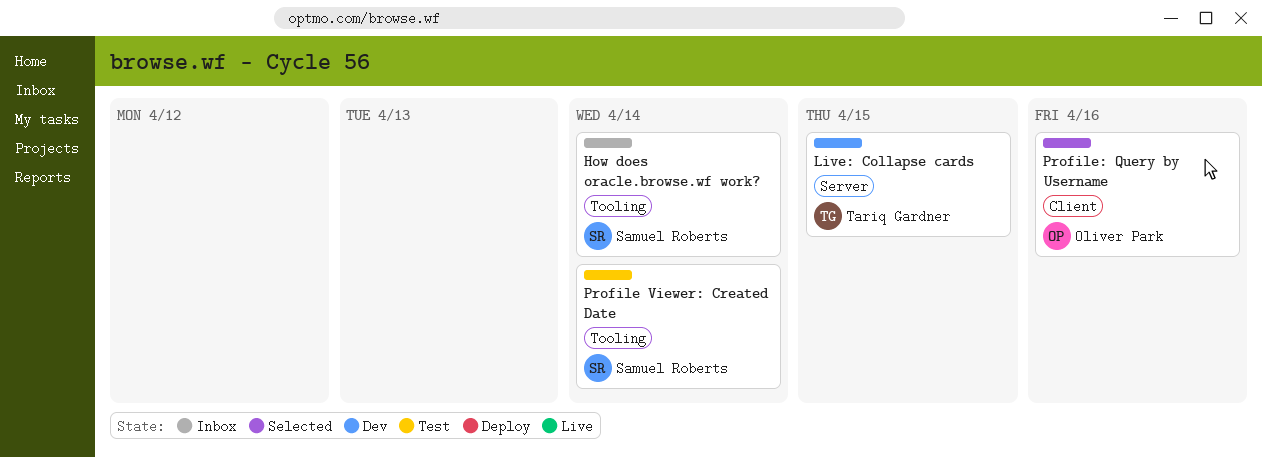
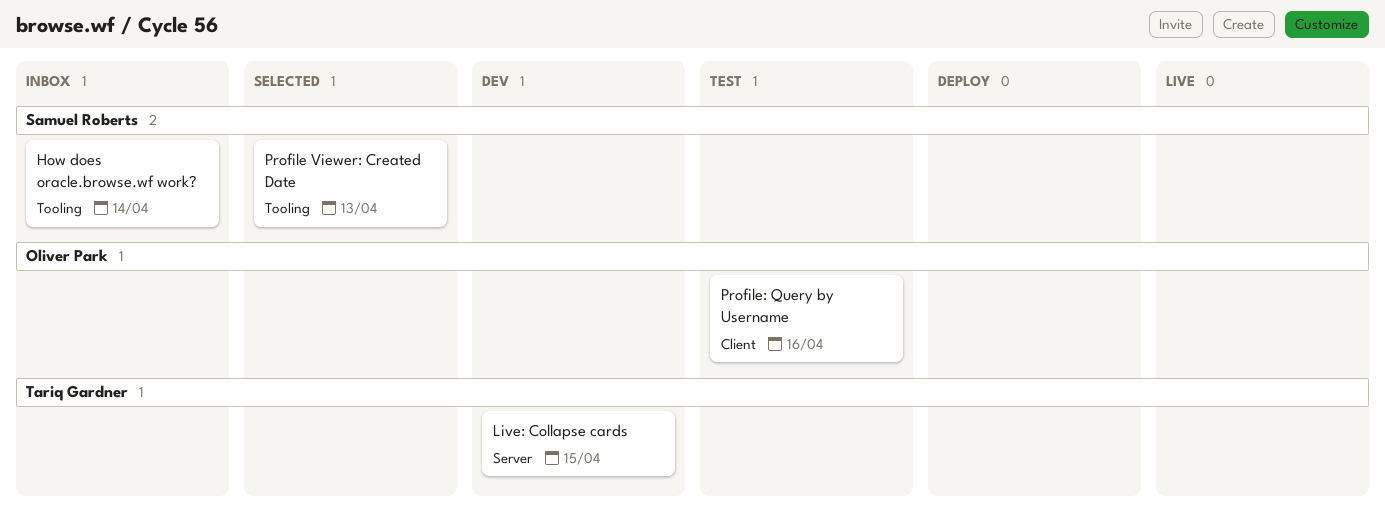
Profile Viewer: Created Date, status: Test -> Selected
Profile Viewer: Created Date, due: Apr 14 -> Apr 13
Profile: Query by Username, status: Selected -> Test

